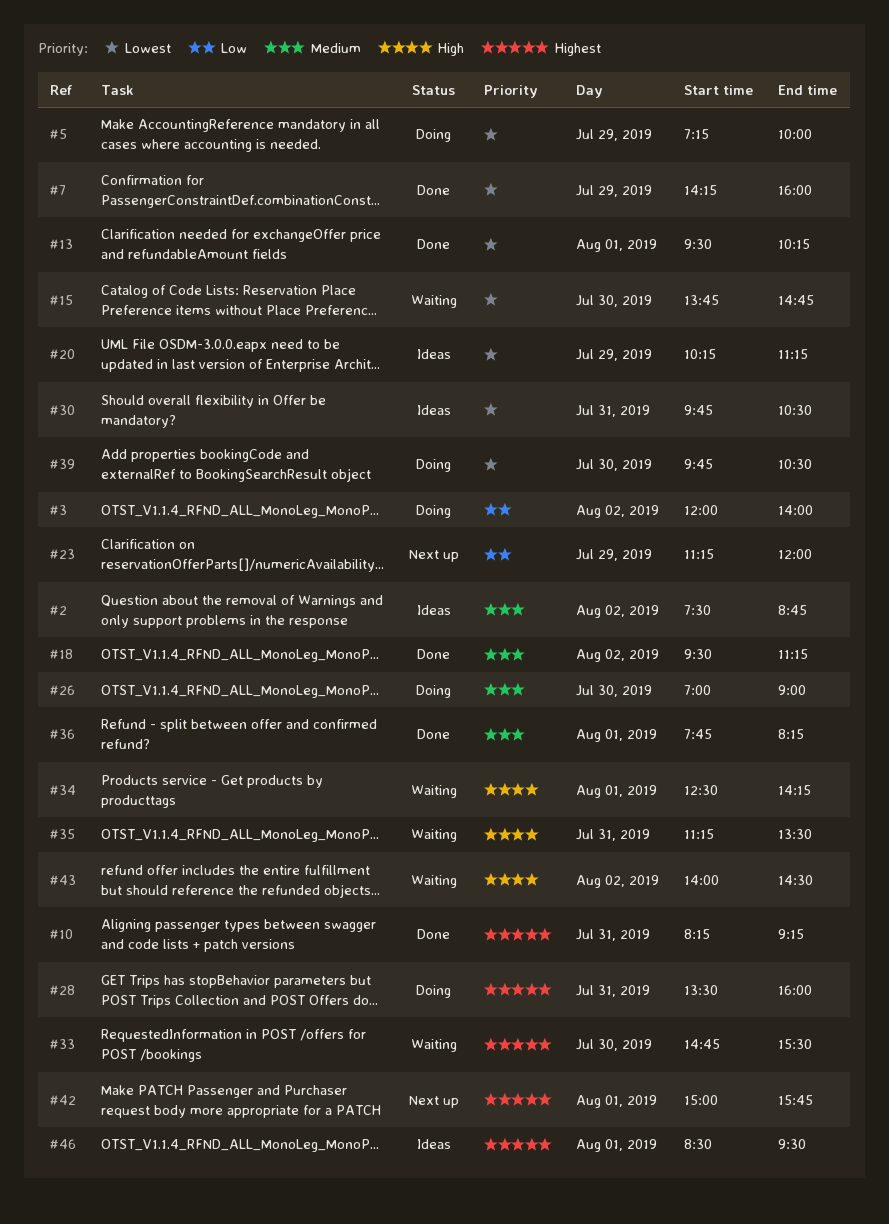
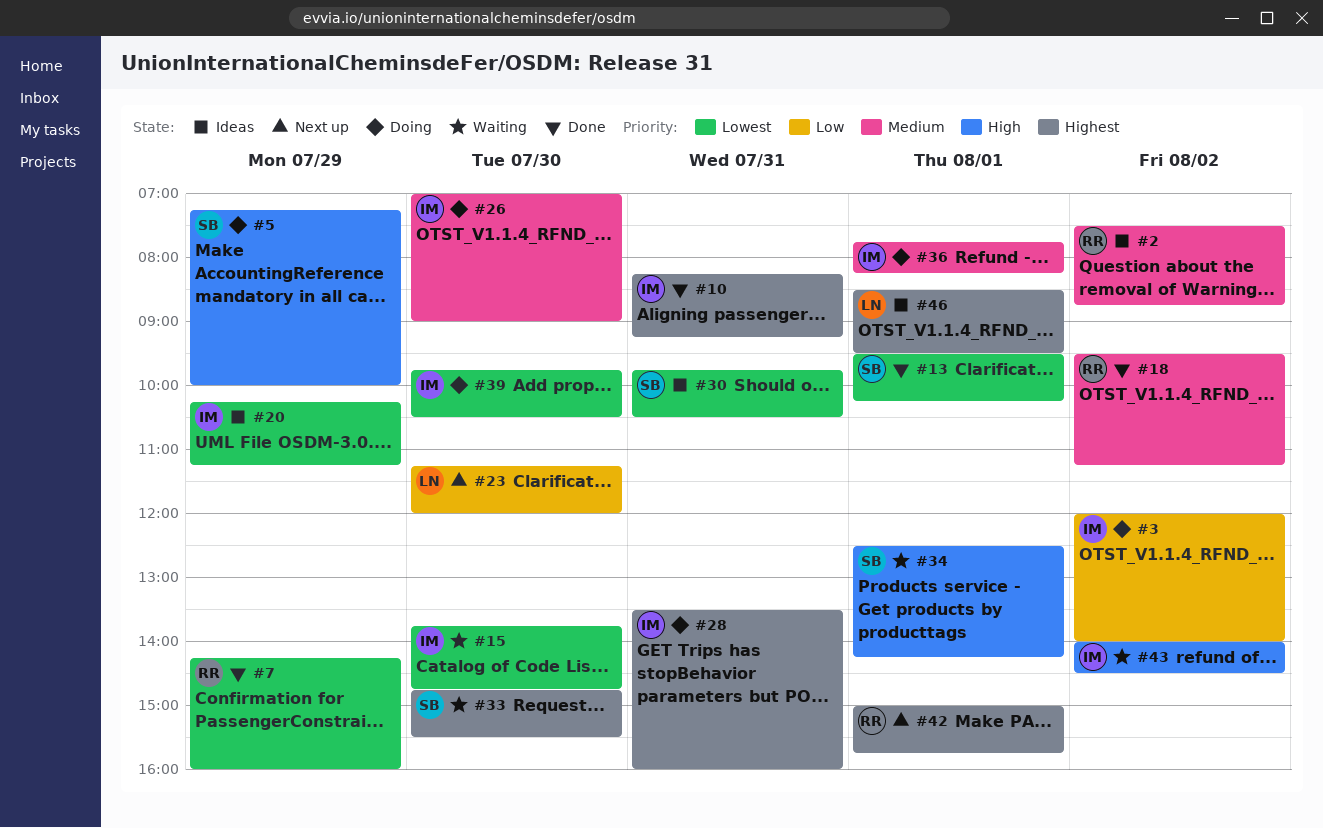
#5, priority: Lowest -> High
#23, day: Jul 29 -> Jul 30
#35: present -> none
#36, status: Done -> Doing

